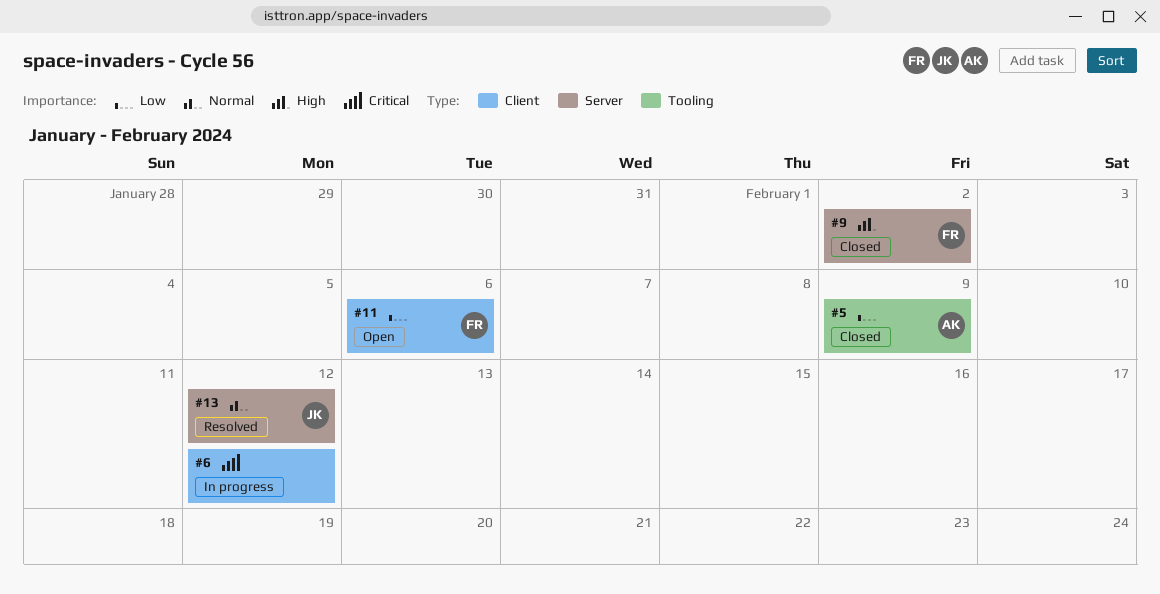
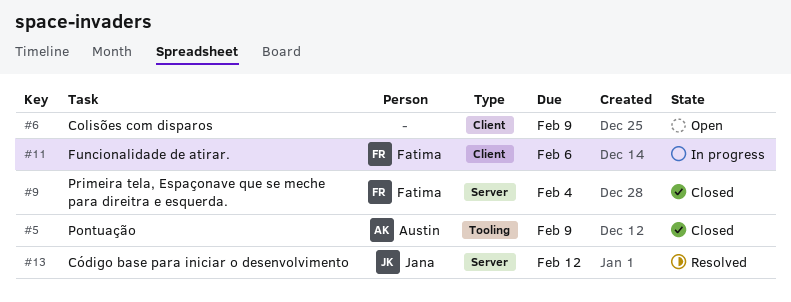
#6, status: In progress -> Open
#6, due: Feb 12 -> Feb 9
#9, due: Feb 2 -> Feb 4
#11, status: Open -> In progress

